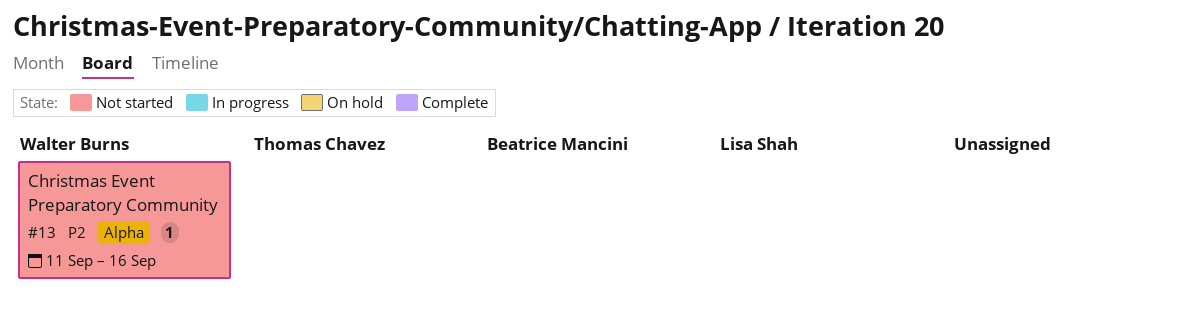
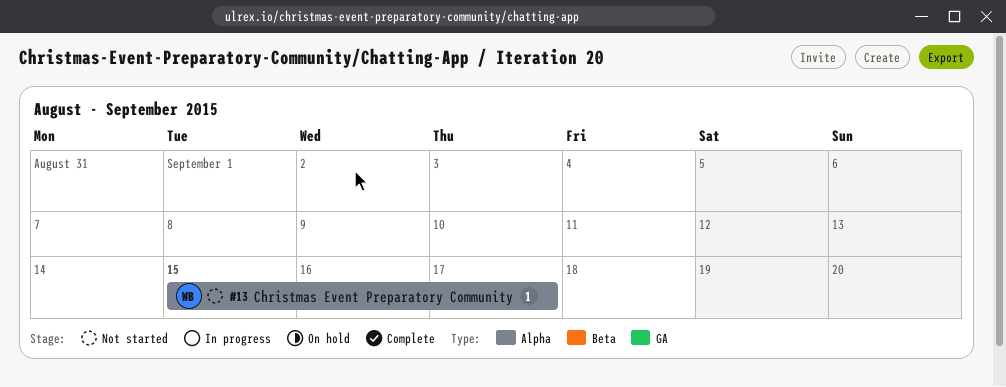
#13, start: Sep 11 -> Sep 15
#13, due: Sep 16 -> Sep 17

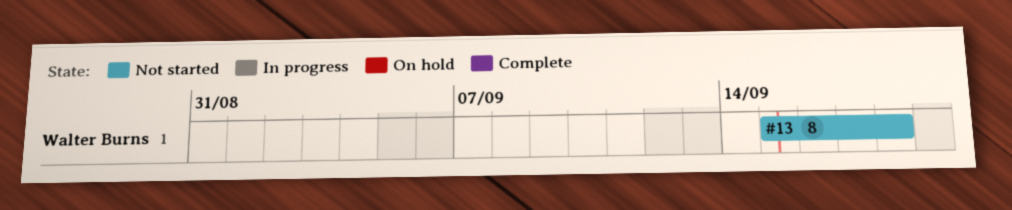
#13, estimate: 1 -> 8
#13, due: Sep 17 -> Sep 18

